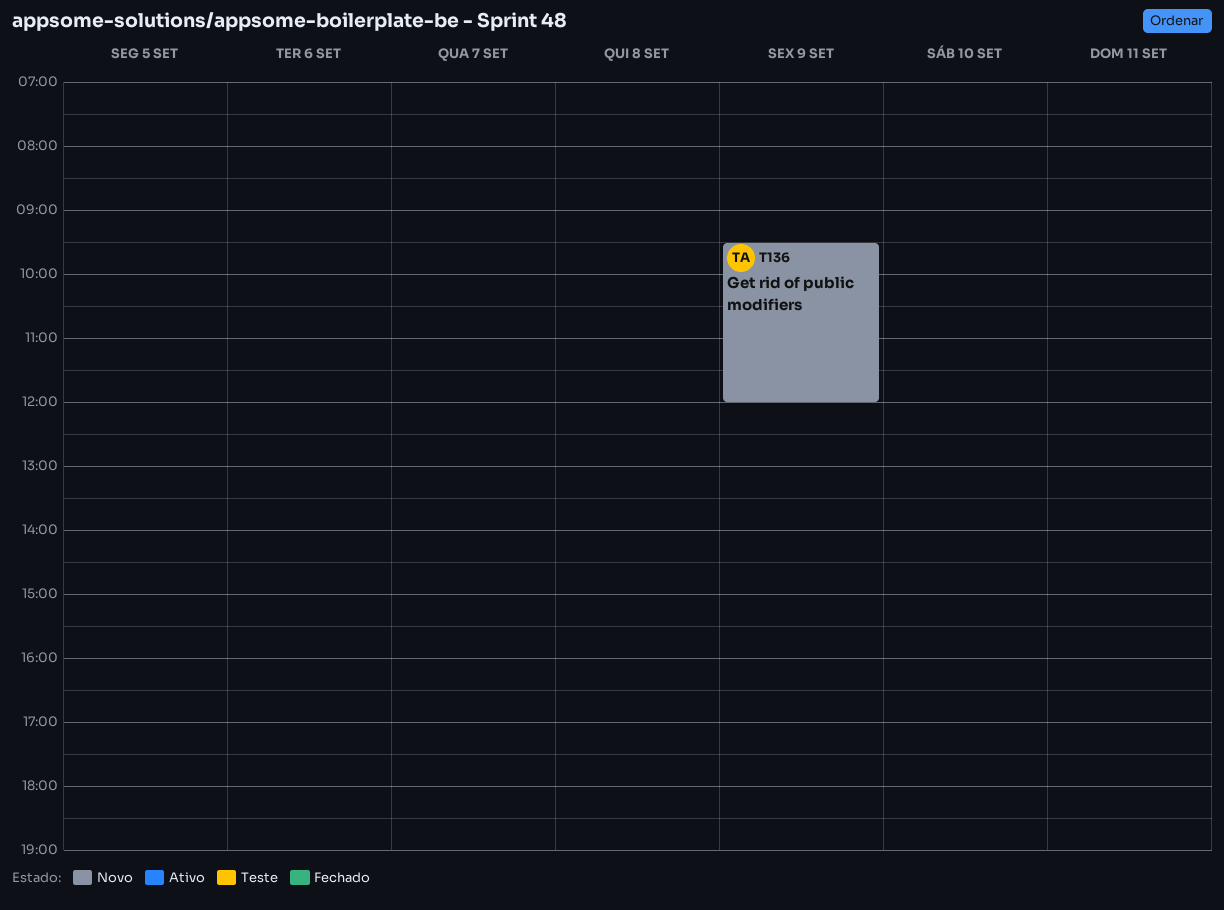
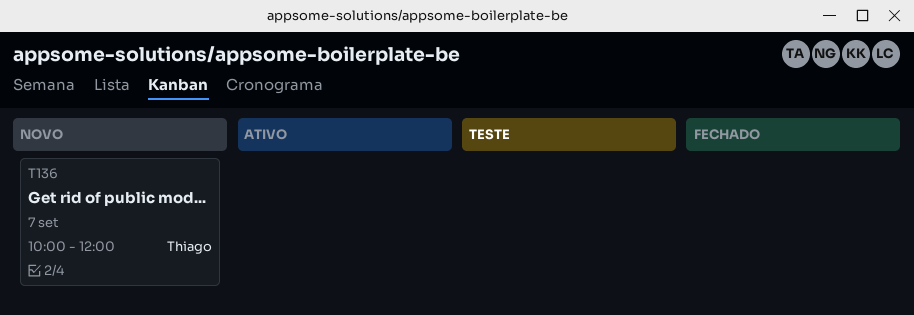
T136, day: Sep 9 -> Sep 7
T136, begins: 09:30 -> 10:00

